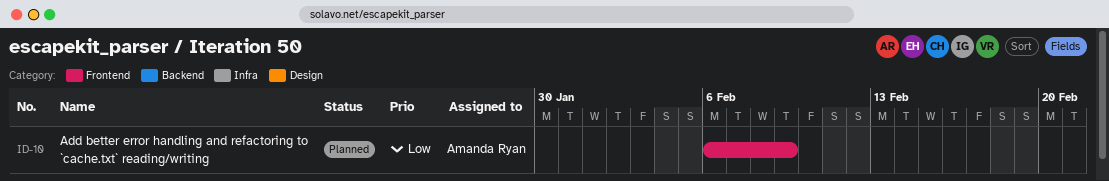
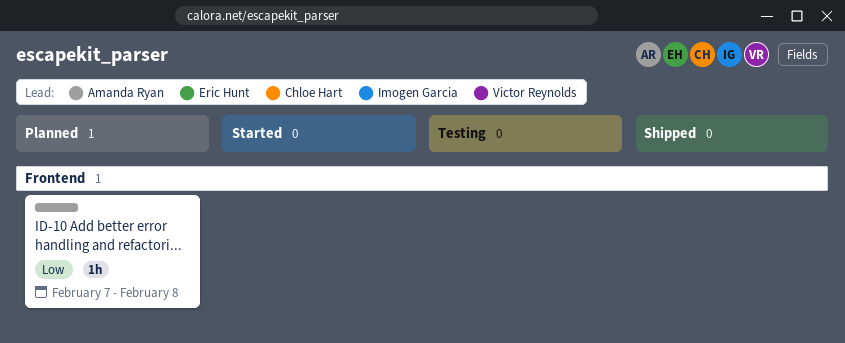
ID-10, start: Feb 6 -> Feb 7
ID-10, due: Feb 9 -> Feb 8

